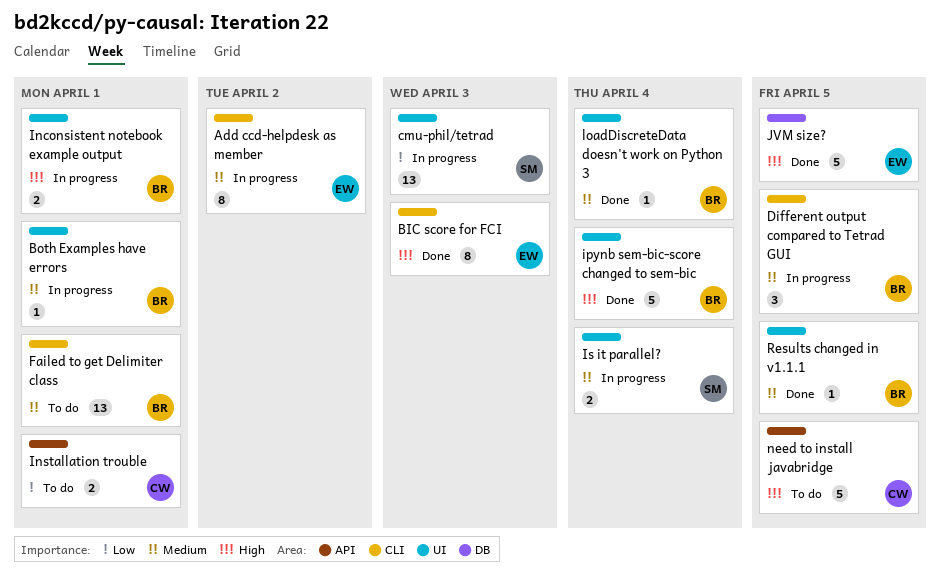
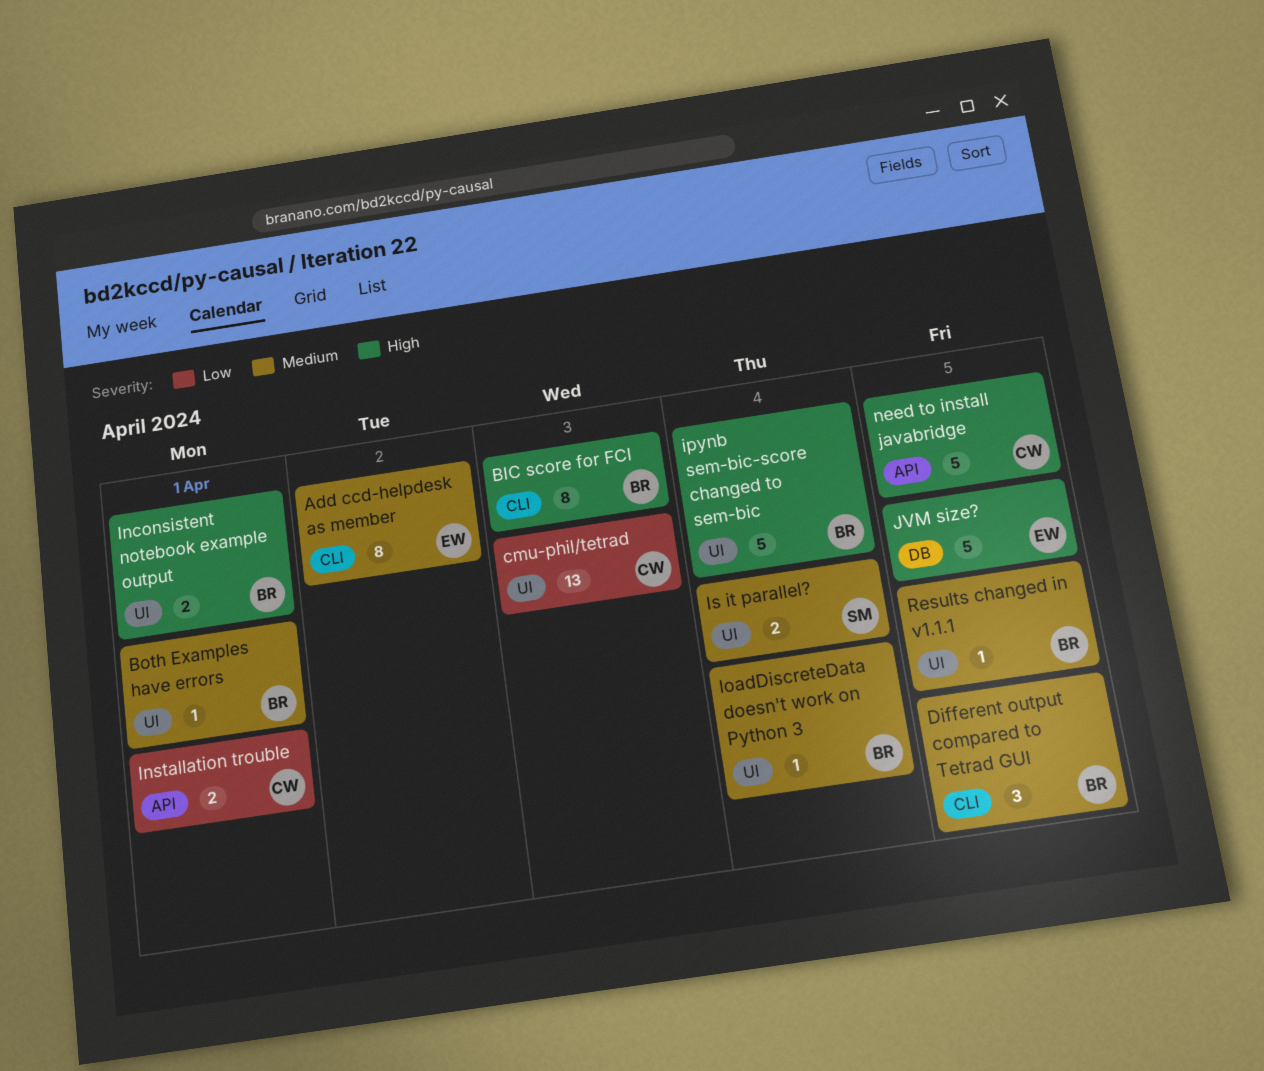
BIC score for FCI, owner: EW -> BR
cmu-phil/tetrad, owner: SM -> CW
Failed to get Delimiter class: present -> none

